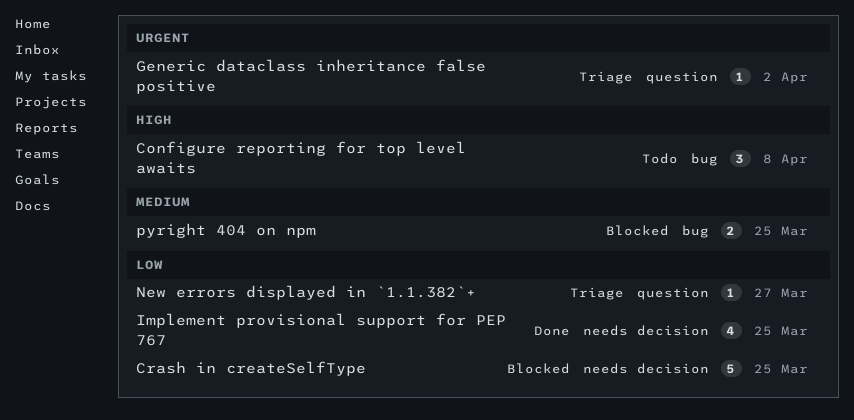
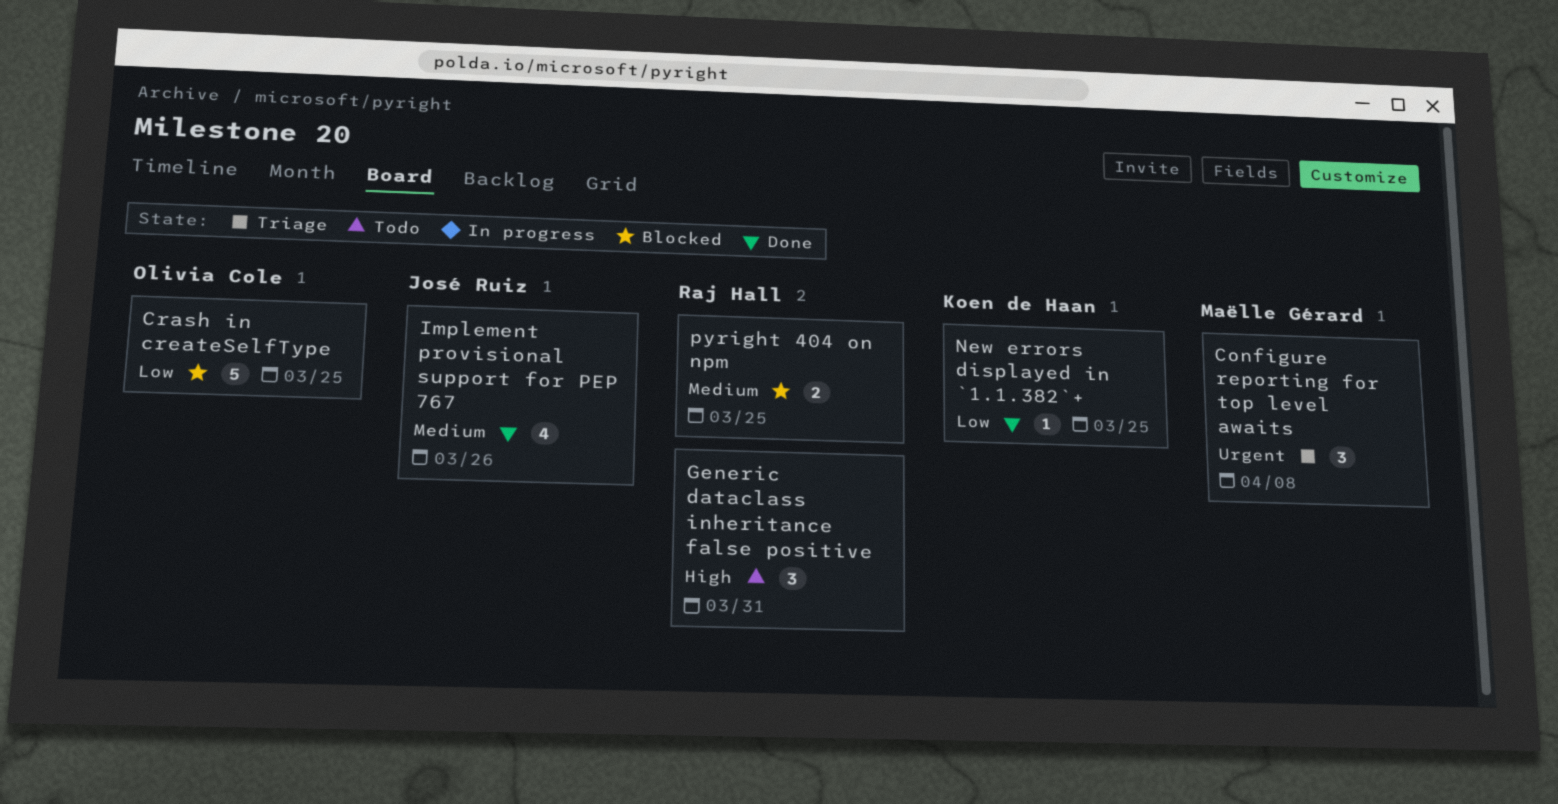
Configure reporting for top level awaits, status: Todo -> Triage
Configure reporting for top level awaits, priority: High -> Urgent
Generic dataclass inheritance false positive, status: Triage -> Todo
Generic dataclass inheritance false positive, priority: Urgent -> High
Generic dataclass inheritance false positive, estimate: 1 -> 3
Generic dataclass inheritance false positive, due: Apr 2 -> Mar 31
Implement provisional support for PEP 767, priority: Low -> Medium
Implement provisional support for PEP 767, due: Mar 25 -> Mar 26
New errors displayed in `1.1.382`+, status: Triage -> Done
New errors displayed in `1.1.382`+, due: Mar 27 -> Mar 25

